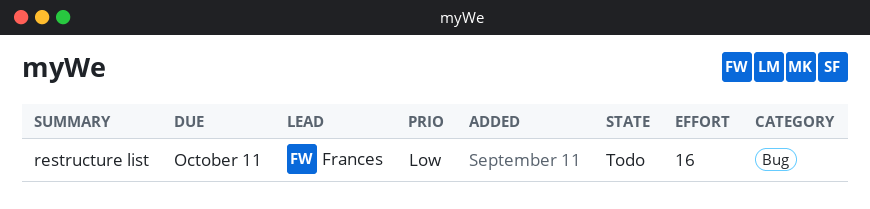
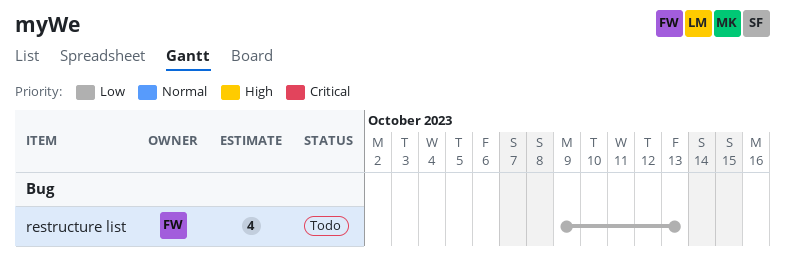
restructure list, estimate: 16 -> 4
restructure list, due: Oct 11 -> Oct 13

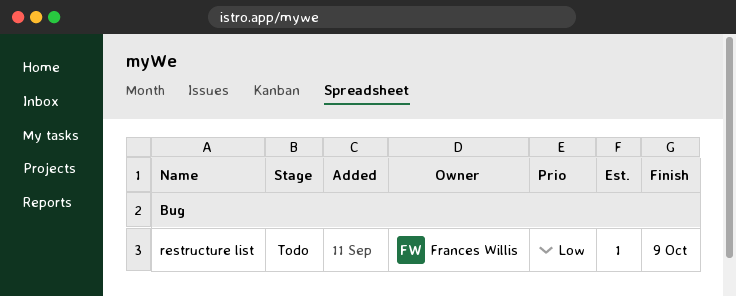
restructure list, estimate: 4 -> 1
restructure list, due: Oct 13 -> Oct 9

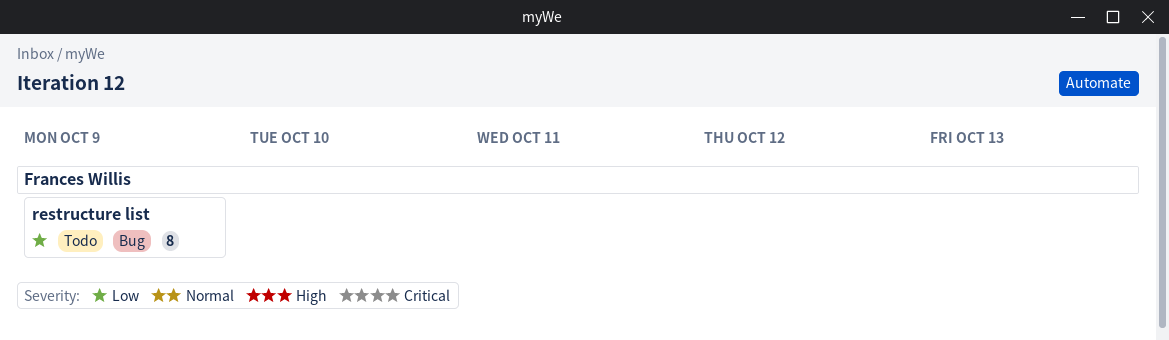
restructure list, estimate: 1 -> 8

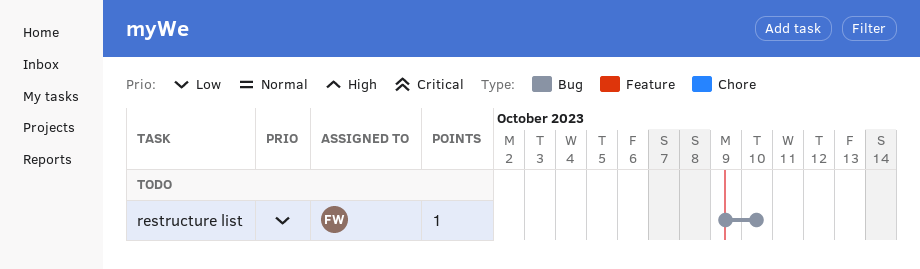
restructure list, estimate: 8 -> 1
restructure list, due: Oct 9 -> Oct 10

